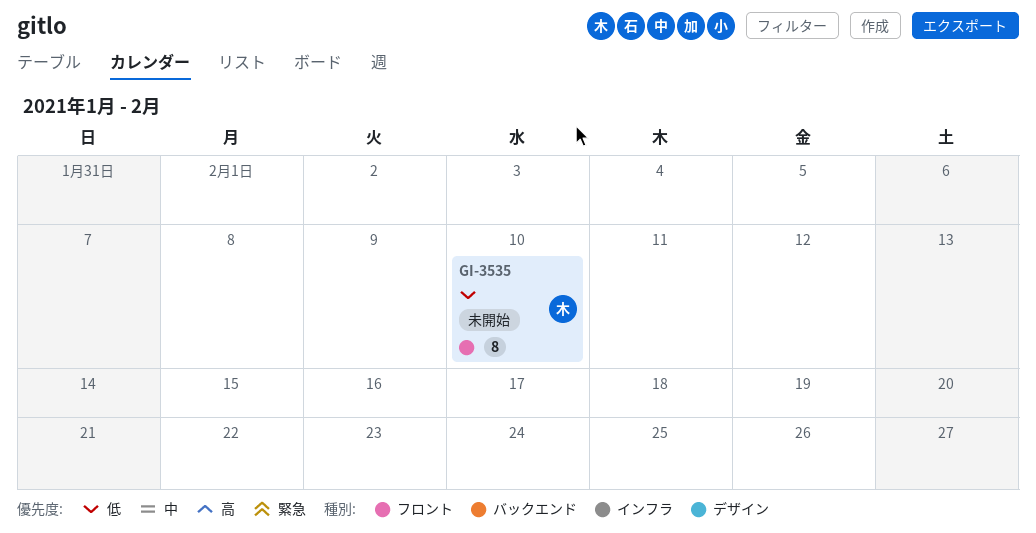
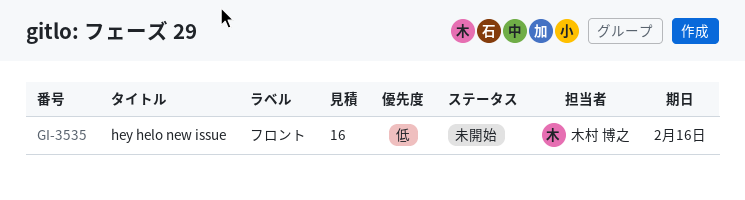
GI-3535, estimate: 8 -> 16
GI-3535, due: Feb 10 -> Feb 16

